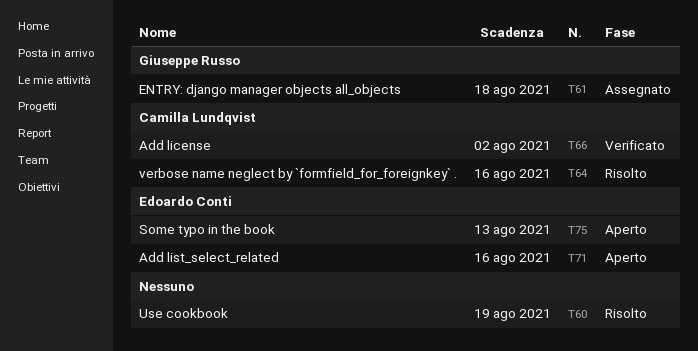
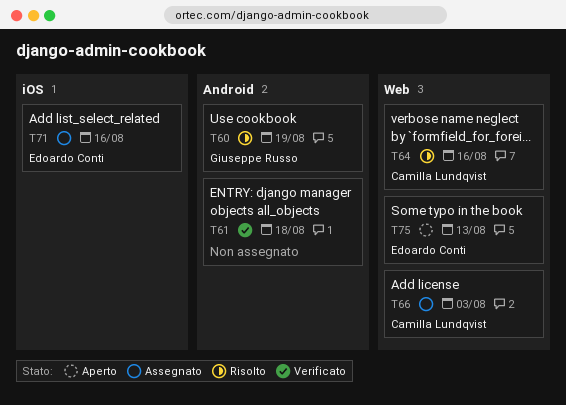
T60, owner: none -> Giuseppe Russo
T61, status: Assegnato -> Verificato
T61, owner: Giuseppe Russo -> none
T66, status: Verificato -> Assegnato
T66, due: Aug 2 -> Aug 3
T71, status: Aperto -> Assegnato

